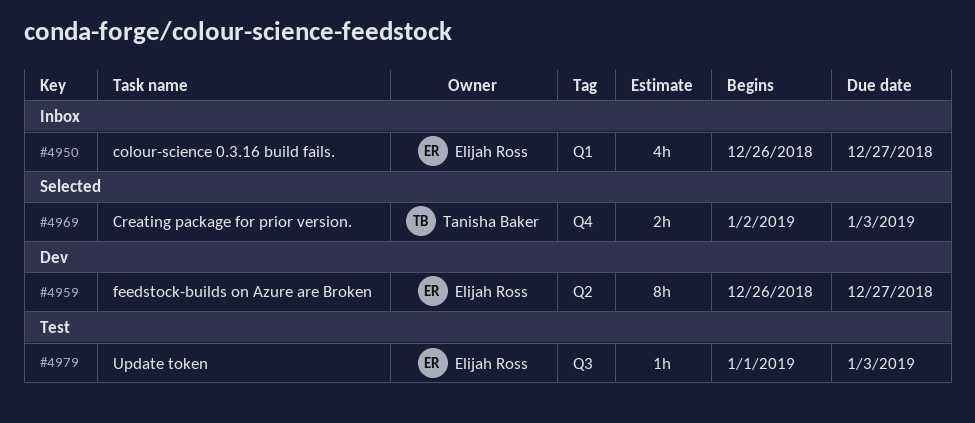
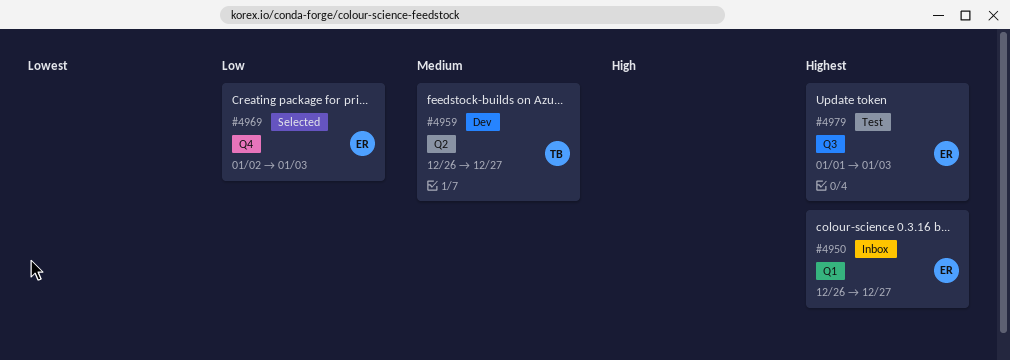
#4959, owner: Elijah Ross -> Tanisha Baker
#4969, owner: Tanisha Baker -> Elijah Ross

